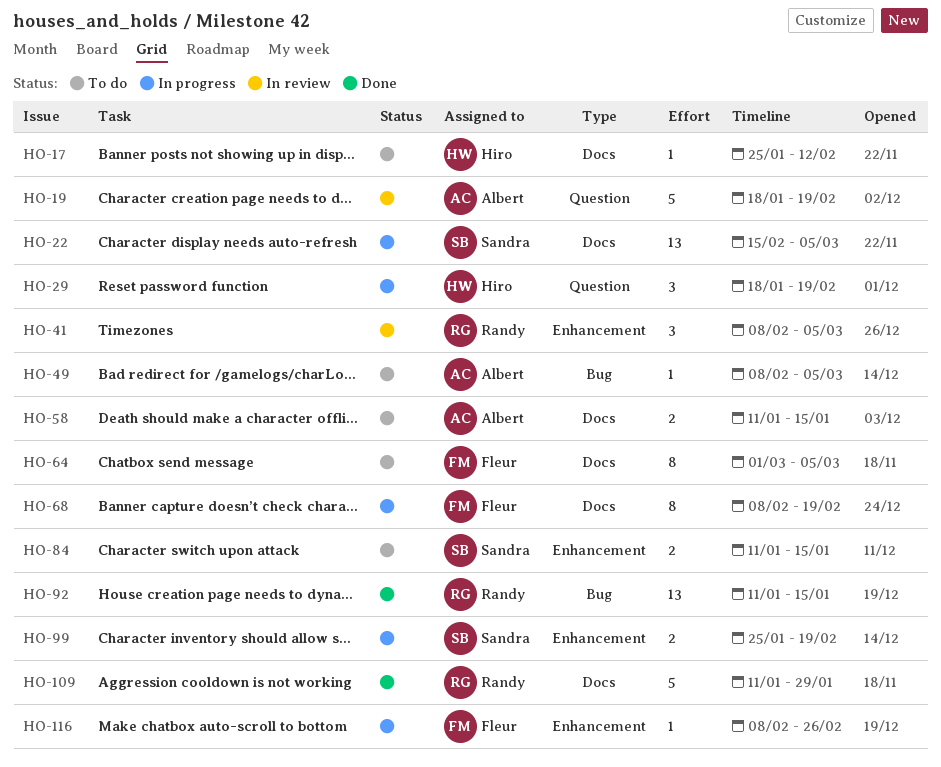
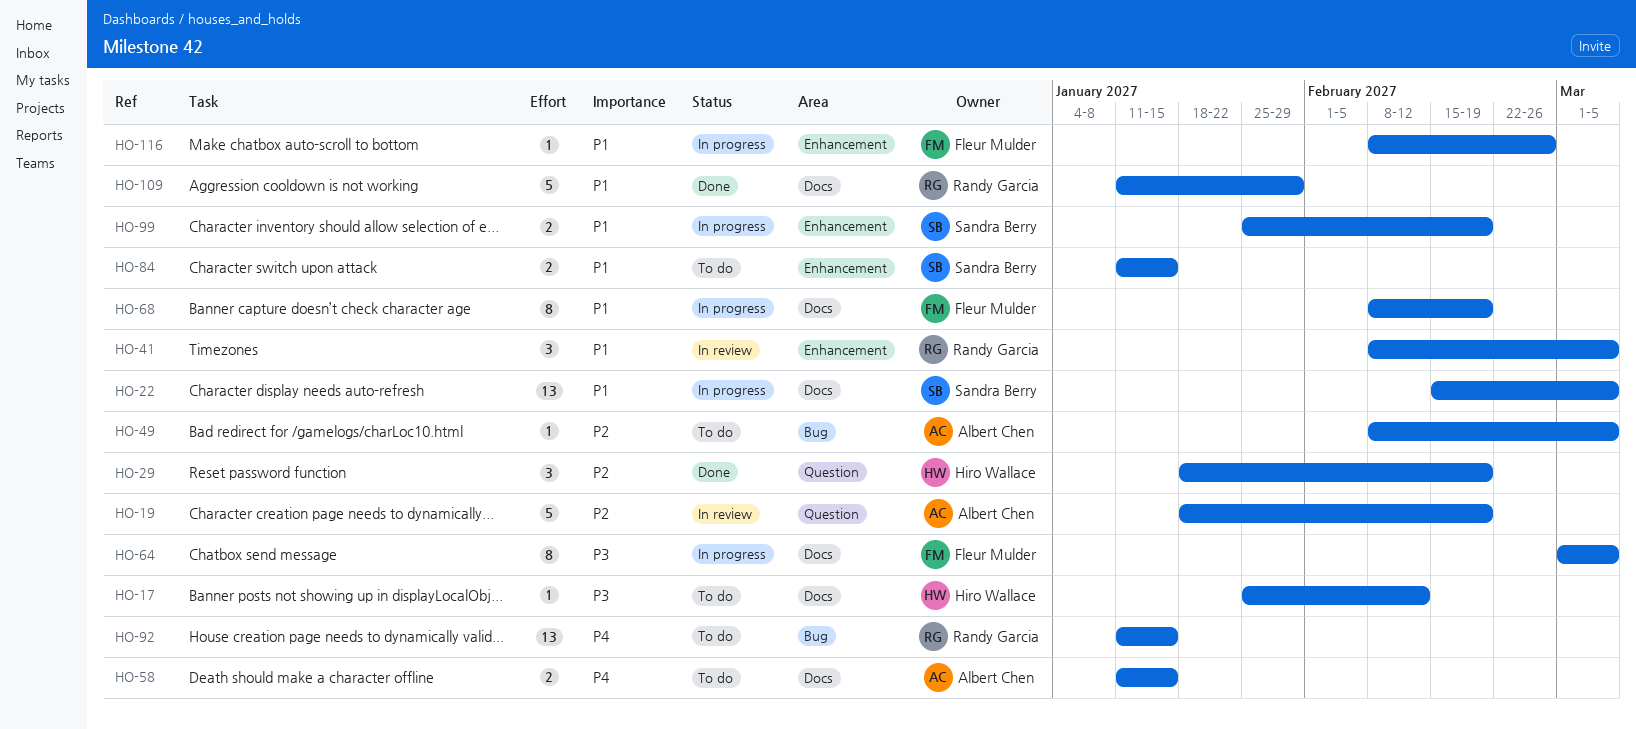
HO-29, status: In progress -> Done
HO-64, status: To do -> In progress
HO-92, status: Done -> To do

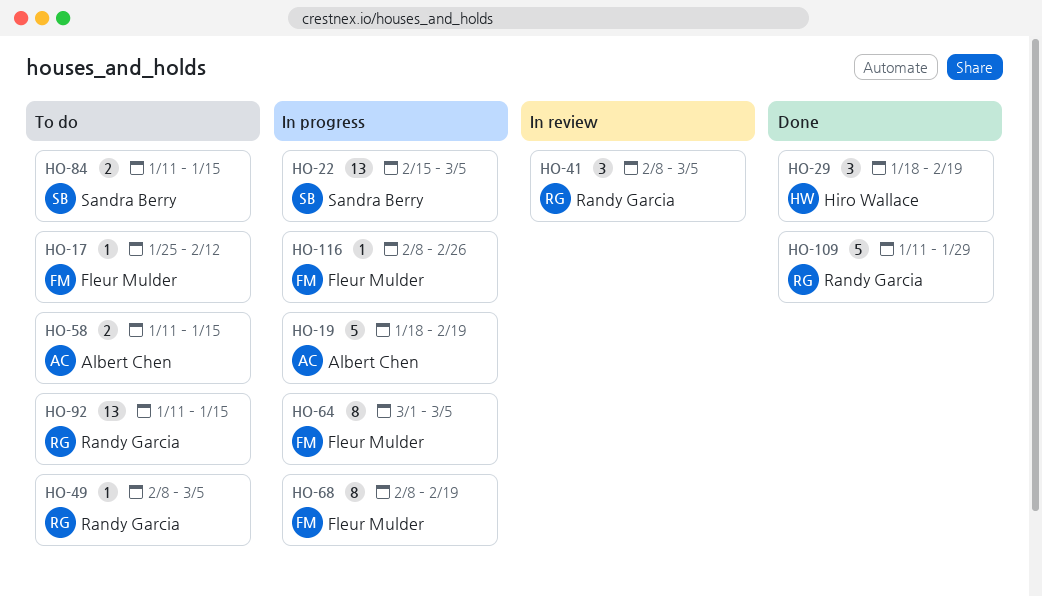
HO-17, owner: Hiro Wallace -> Fleur Mulder
HO-19, status: In review -> In progress
HO-49, owner: Albert Chen -> Randy Garcia
HO-99: present -> none

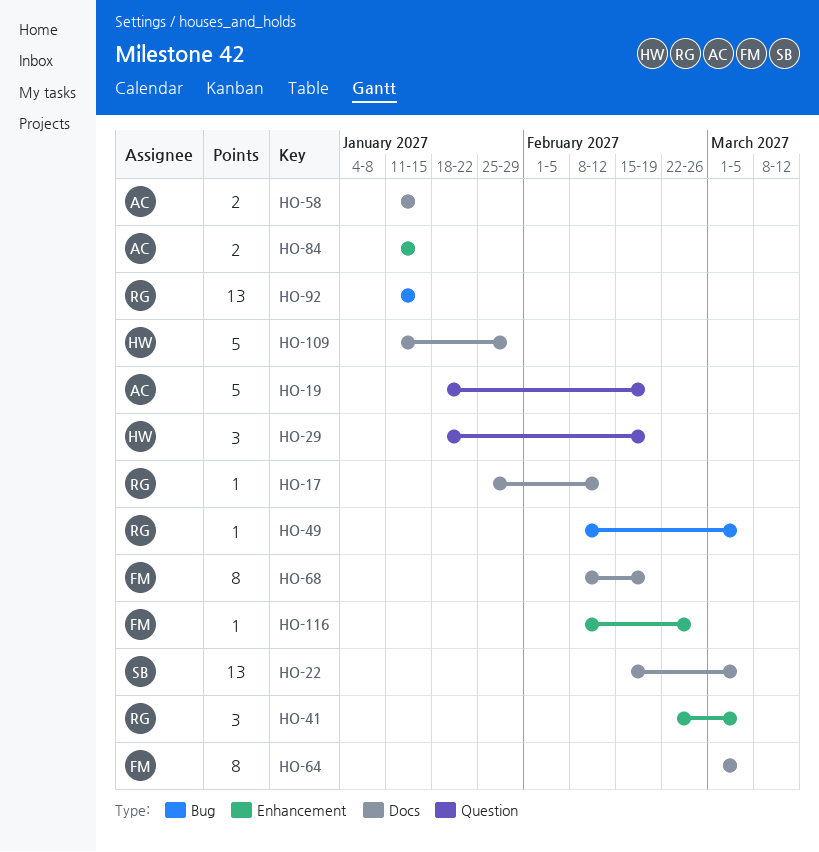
HO-17, owner: Fleur Mulder -> Randy Garcia
HO-41, start: Feb 8 -> Feb 22
HO-84, owner: Sandra Berry -> Albert Chen
HO-109, owner: Randy Garcia -> Hiro Wallace

